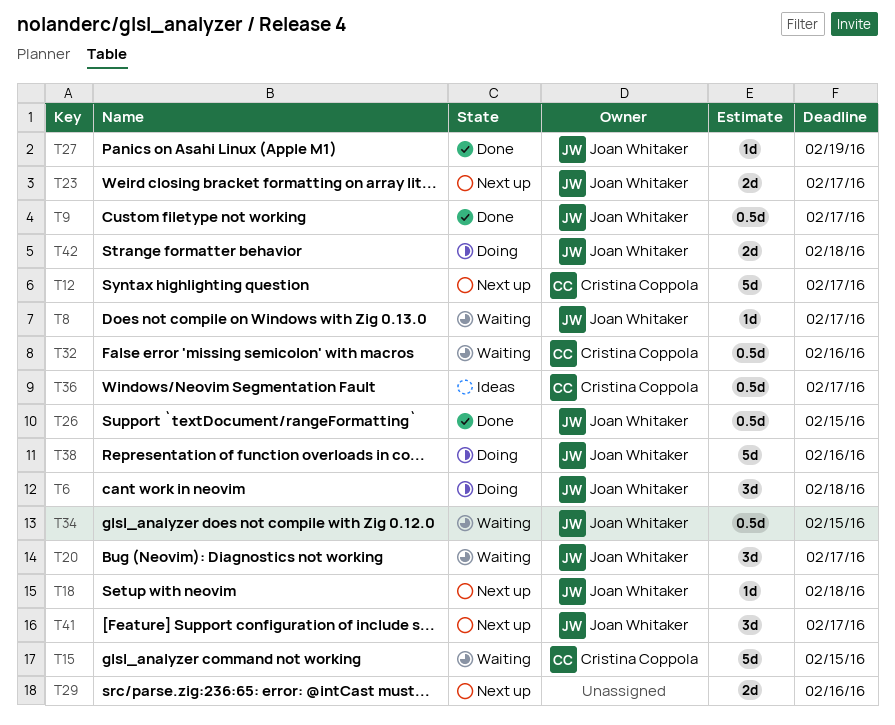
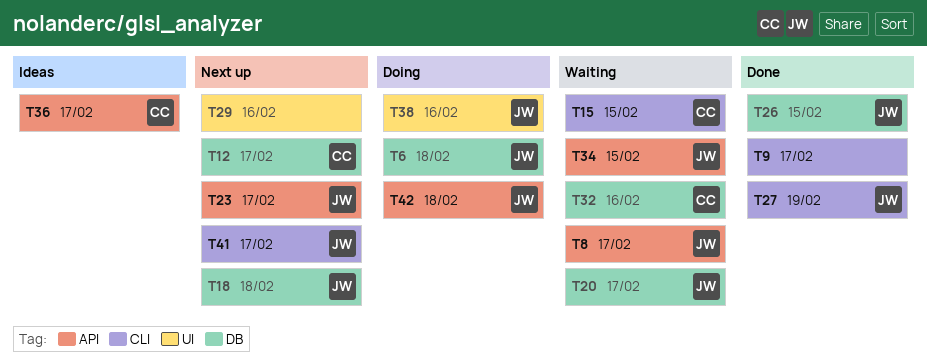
T9, owner: Joan Whitaker -> none

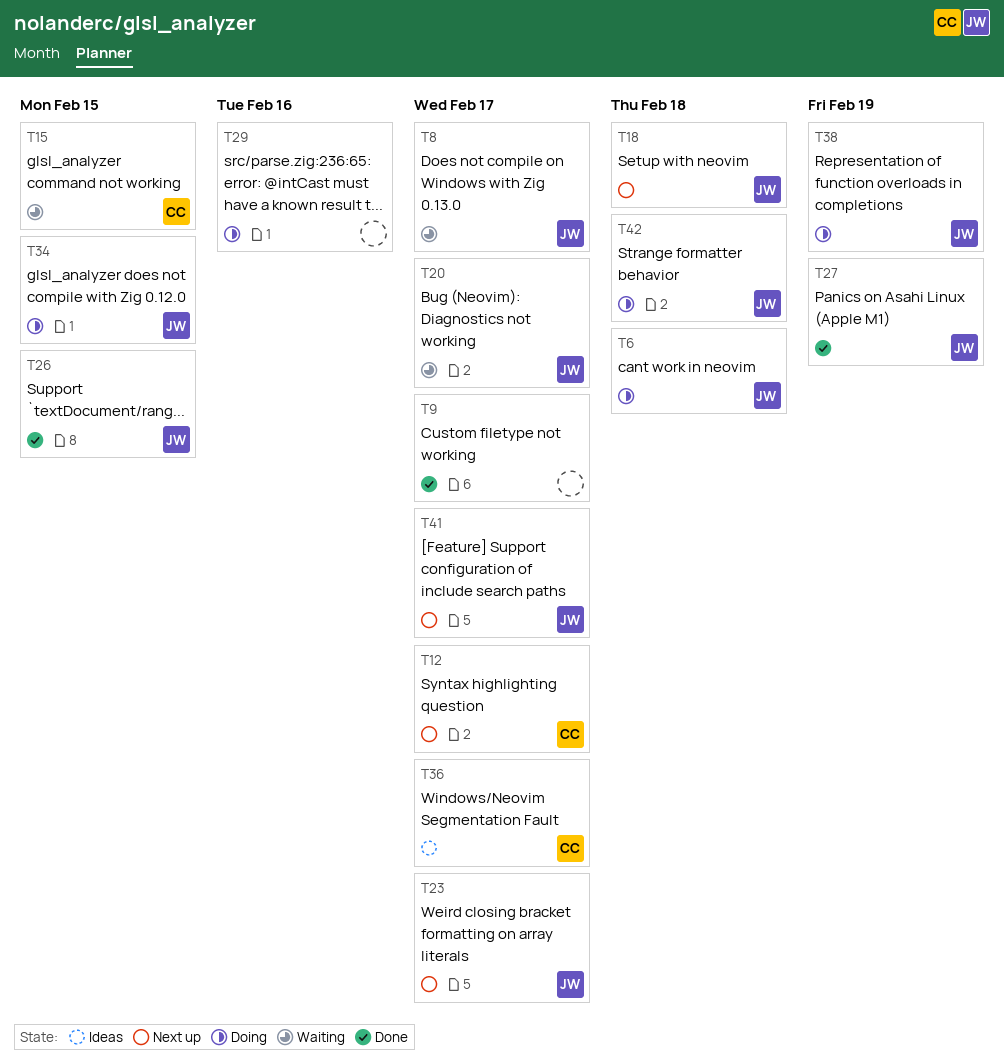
T29, status: Next up -> Doing
T32: present -> none
T34, status: Waiting -> Doing
T38, due: Feb 16 -> Feb 19

